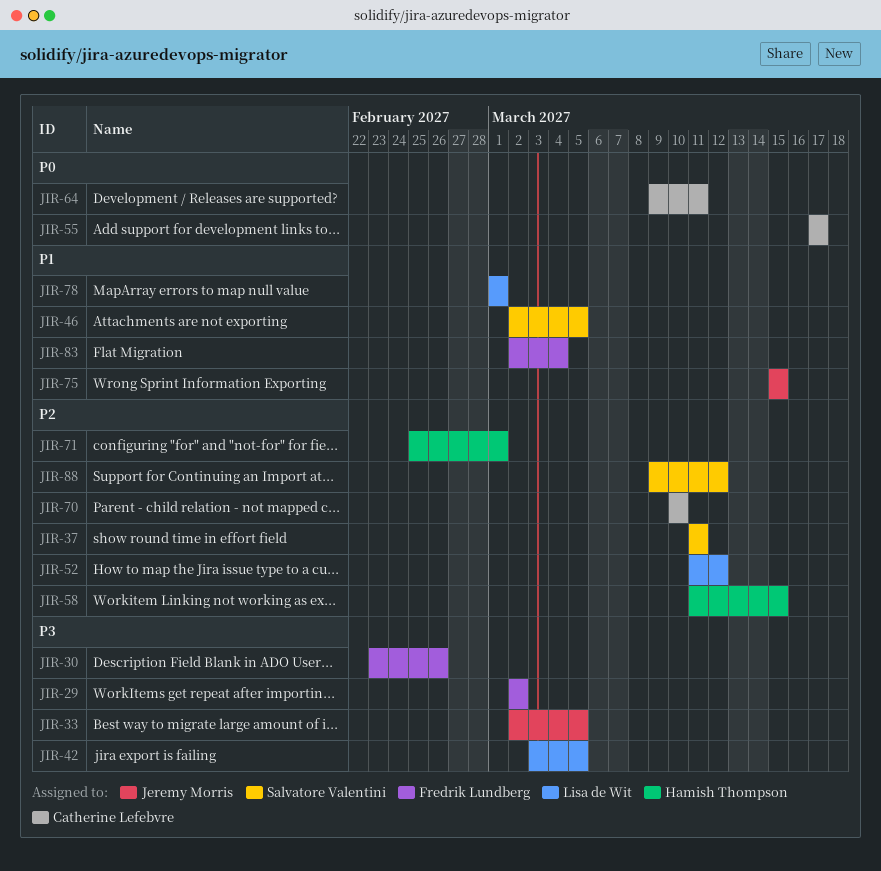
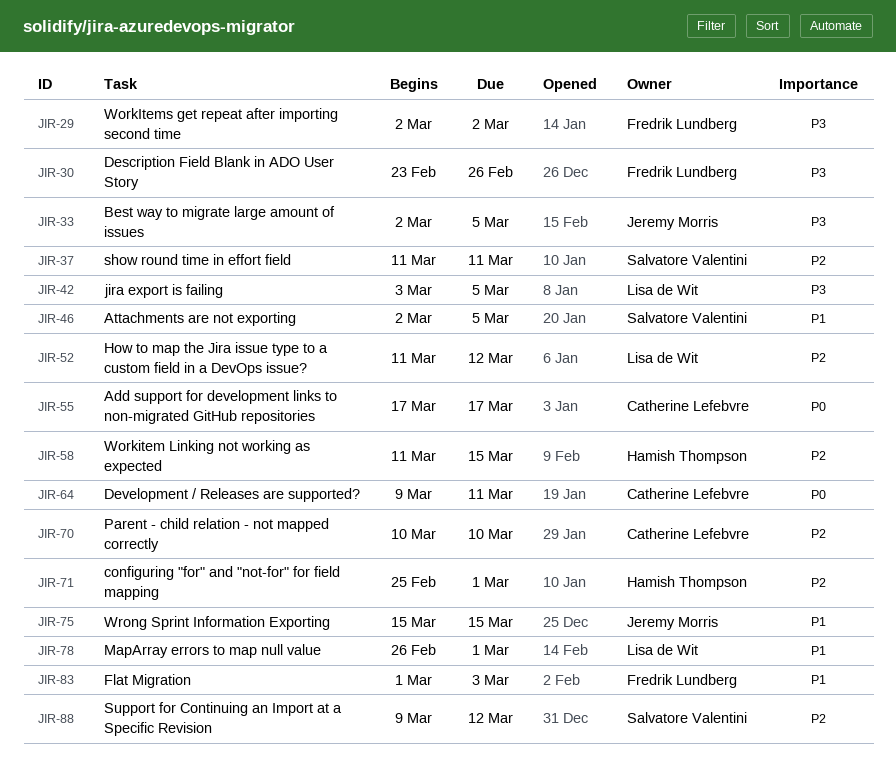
JIR-78, start: Mar 1 -> Feb 26
JIR-83, start: Mar 2 -> Mar 1
JIR-83, due: Mar 4 -> Mar 3

